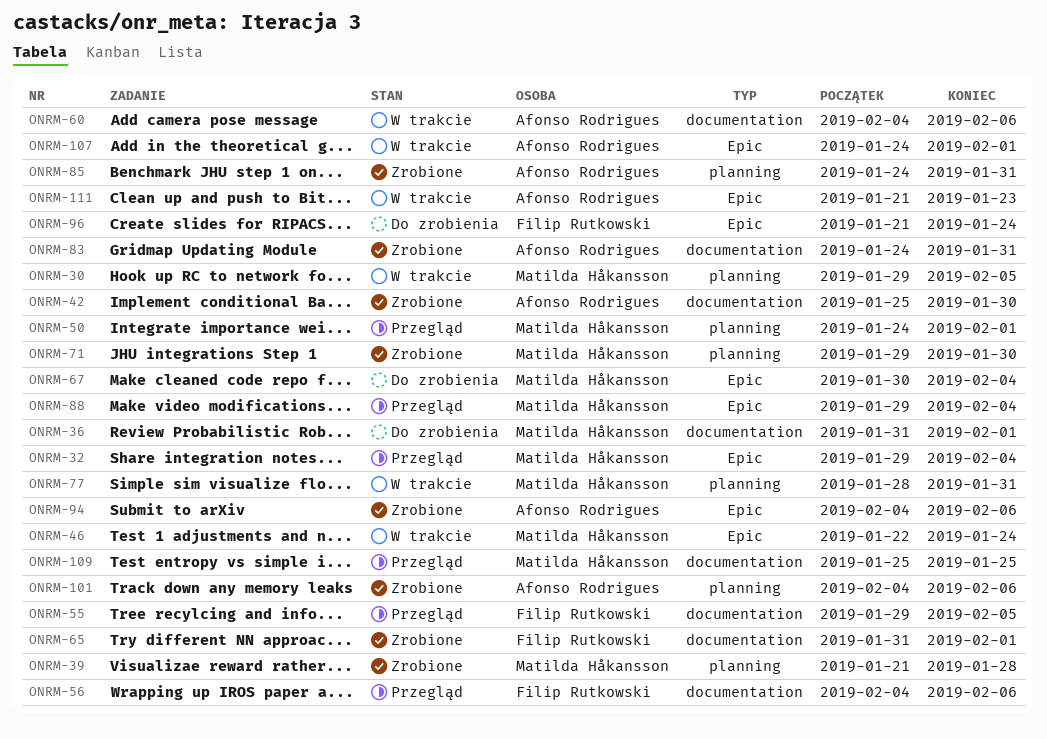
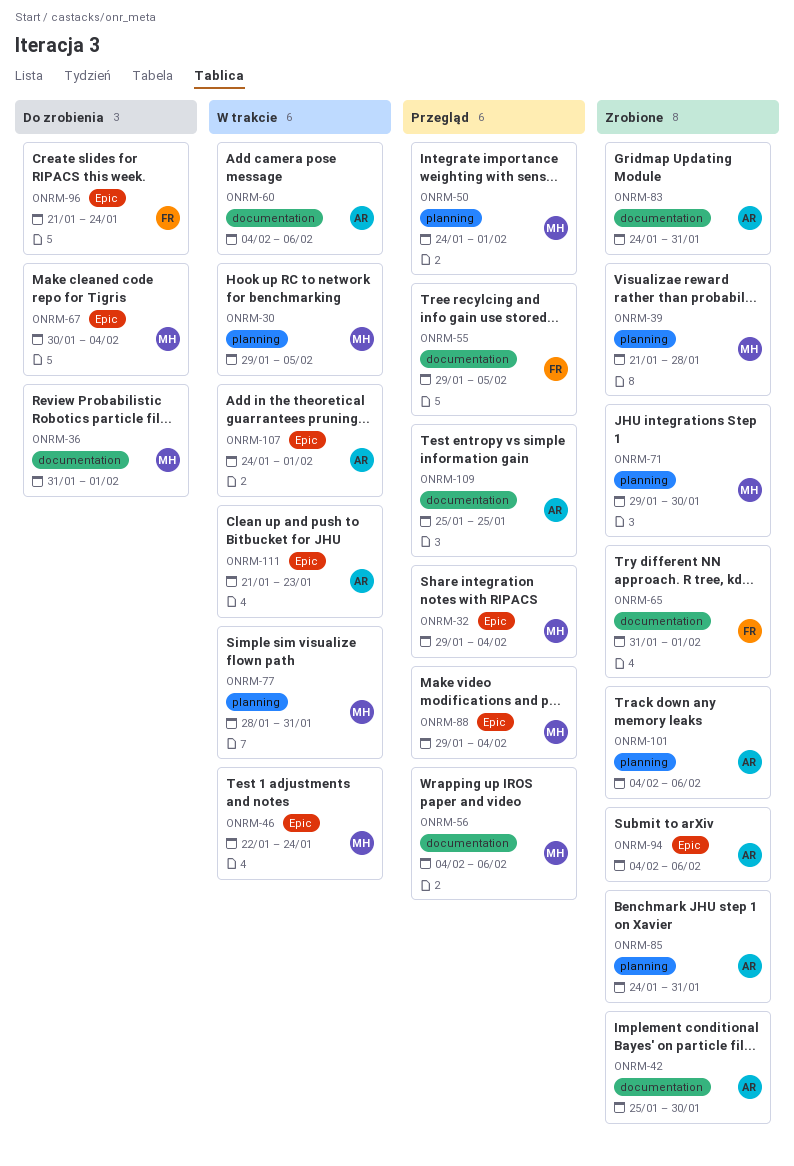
ONRM-56, owner: Filip Rutkowski -> Matilda Håkansson
ONRM-109, owner: Matilda Håkansson -> Afonso Rodrigues

